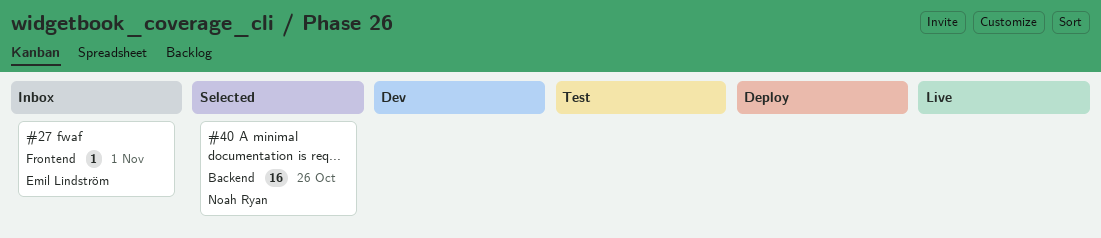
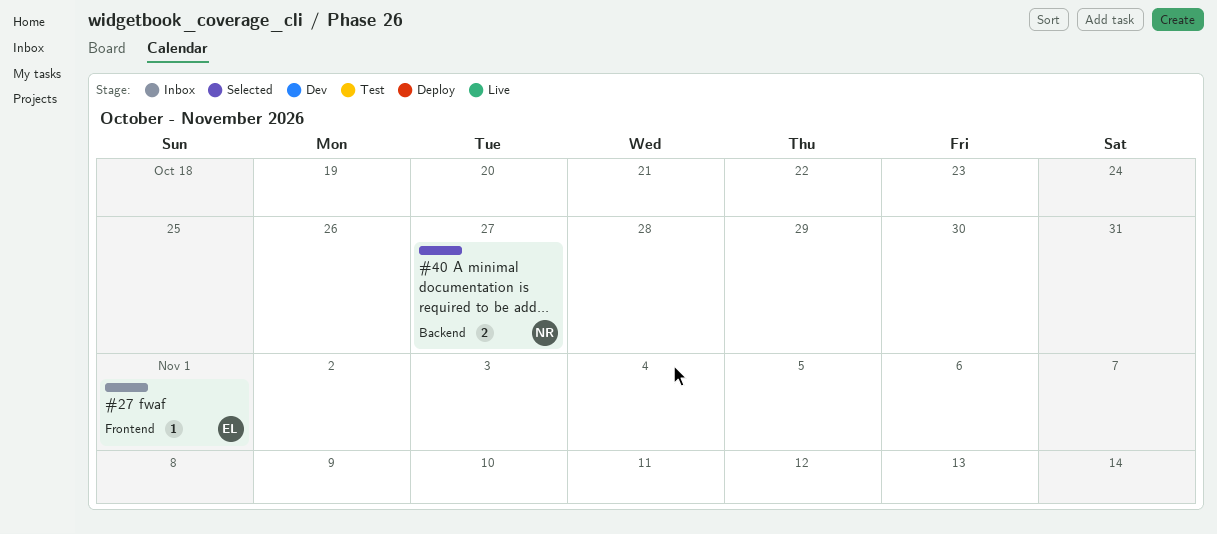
#40, estimate: 16 -> 2
#40, due: Oct 26 -> Oct 27

